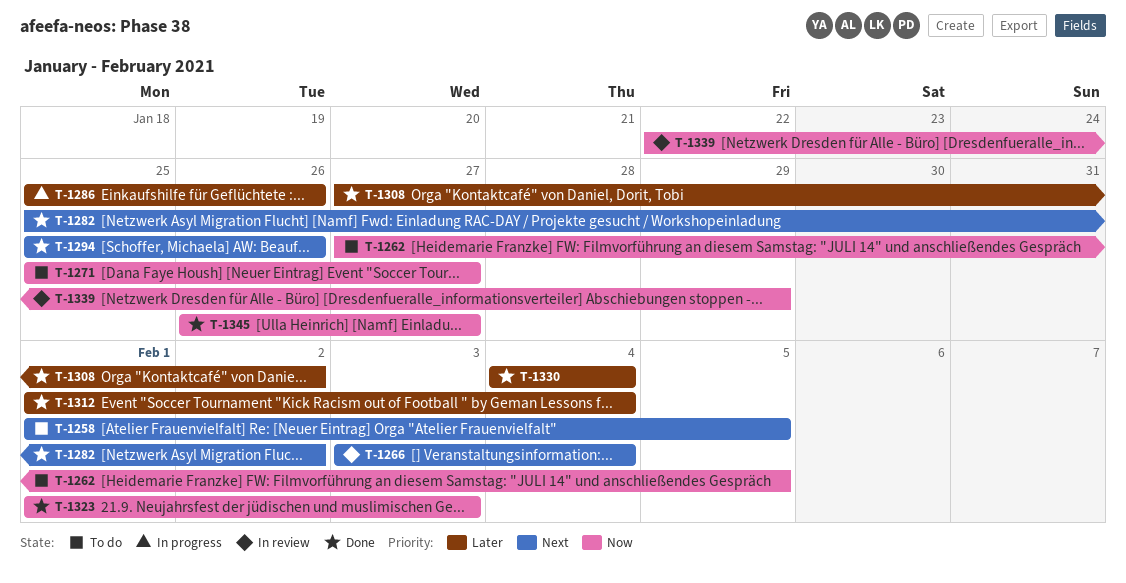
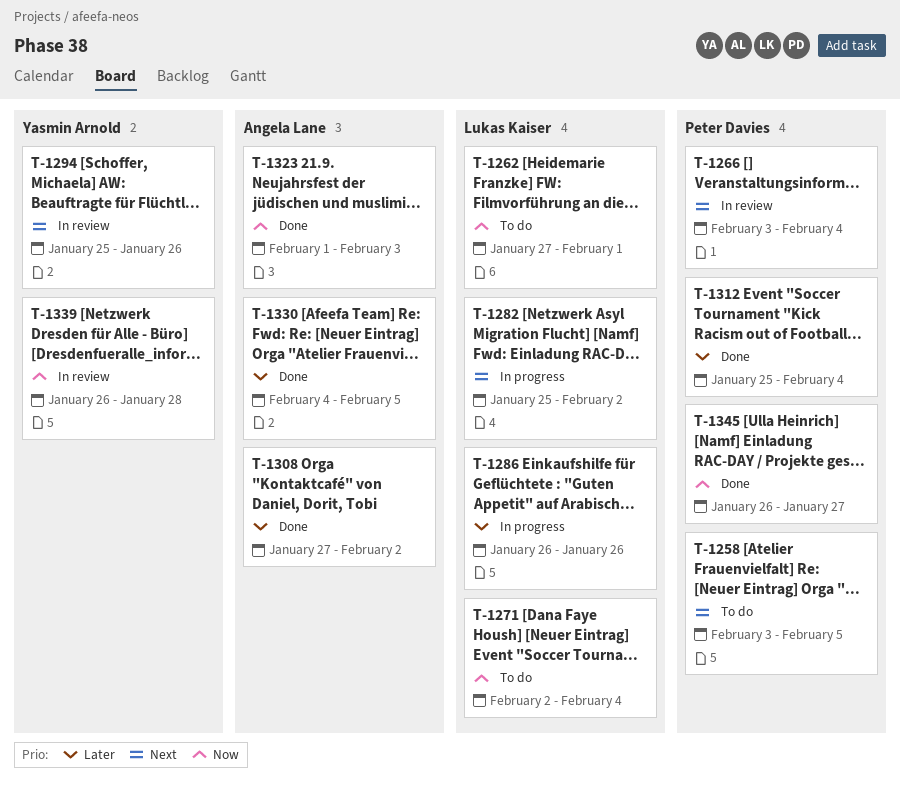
T-1258, start: Feb 1 -> Feb 3
T-1262, due: Feb 5 -> Feb 1
T-1271, start: Jan 25 -> Feb 2
T-1271, due: Jan 27 -> Feb 4
T-1282, status: Done -> In progress
T-1286, start: Jan 25 -> Jan 26
T-1294, status: Done -> In review
T-1312, start: Feb 1 -> Jan 25
T-1330, due: Feb 4 -> Feb 5
T-1339, start: Jan 22 -> Jan 26
T-1339, due: Jan 29 -> Jan 28

